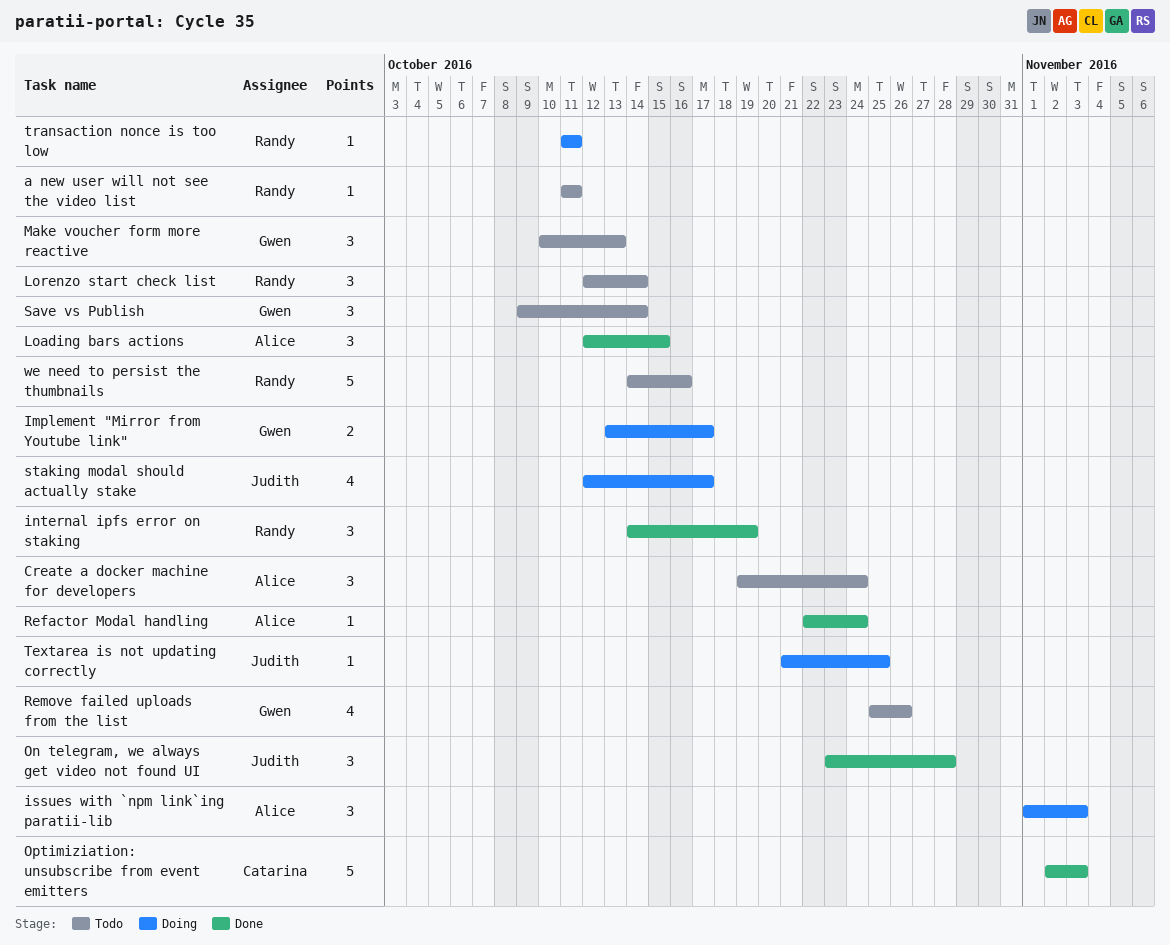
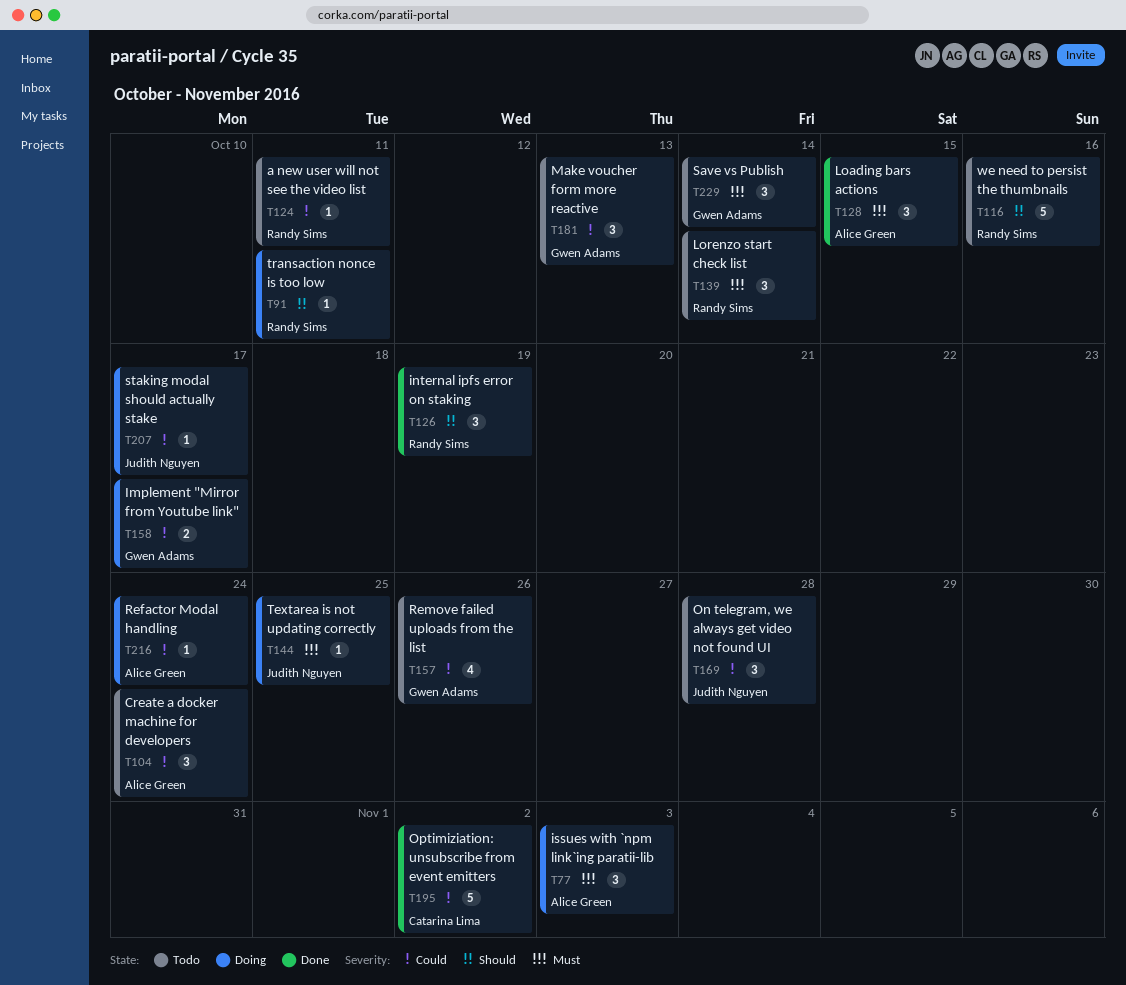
On telegram, we always get video not found UI, status: Done -> Todo
Optimiziation: unsubscribe from event emitters, due: Nov 3 -> Nov 2
Refactor Modal handling, status: Done -> Doing
staking modal should actually stake, estimate: 4 -> 1

